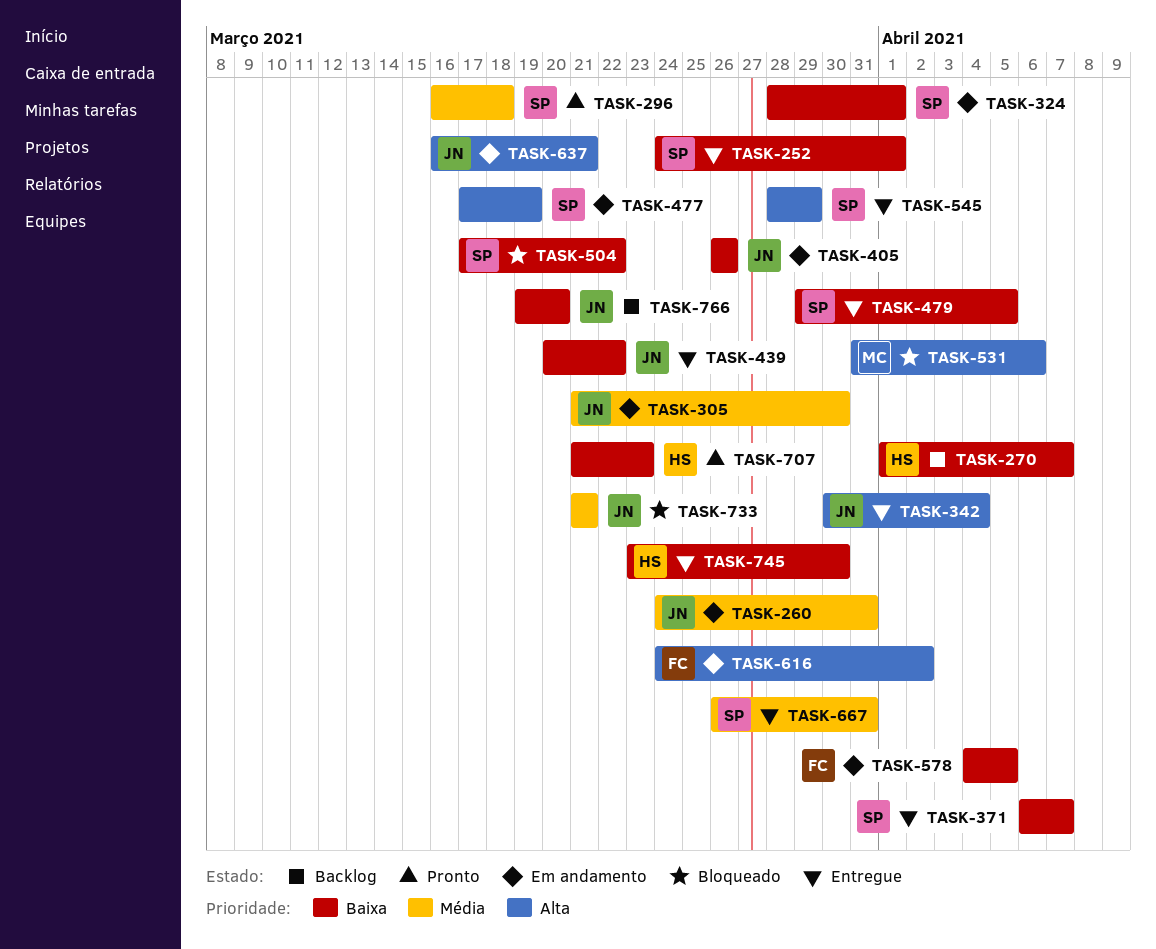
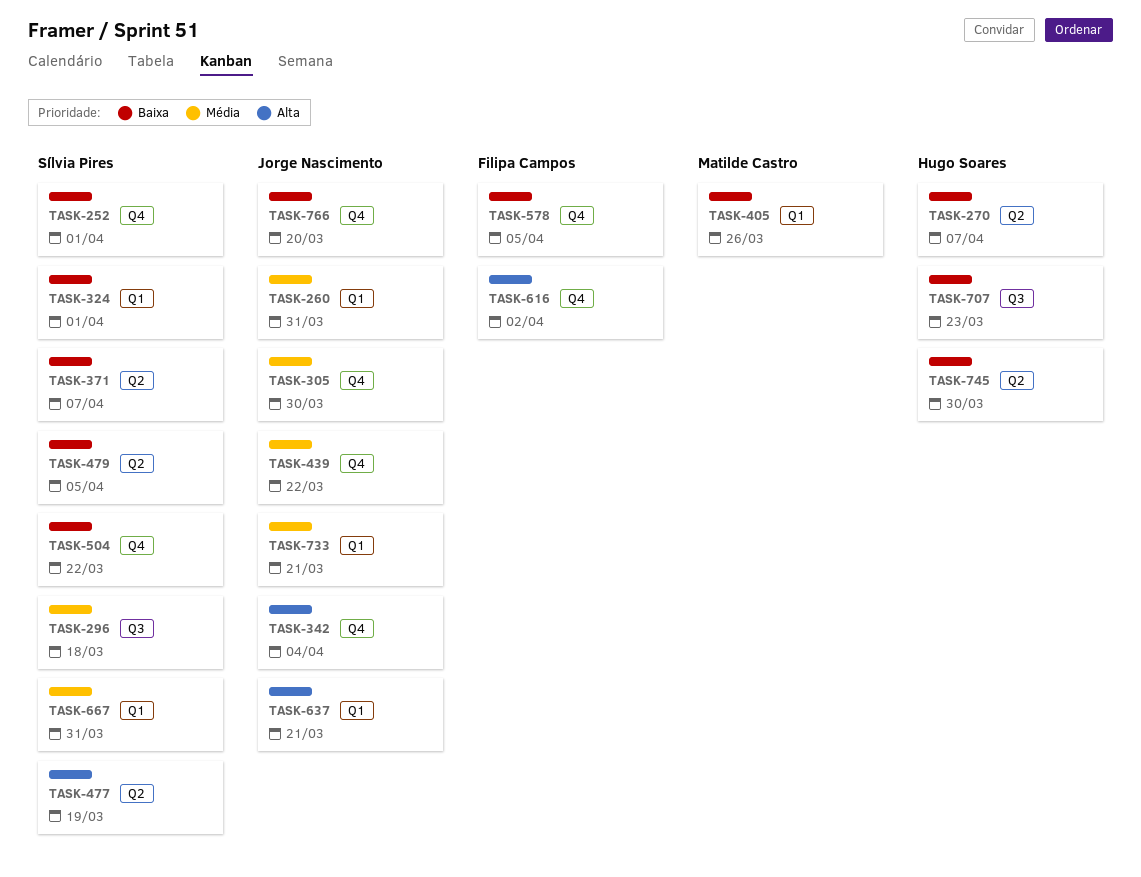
TASK-405, owner: Jorge Nascimento -> Matilde Castro
TASK-439, priority: Baixa -> Média
TASK-531: present -> none
TASK-545: present -> none

